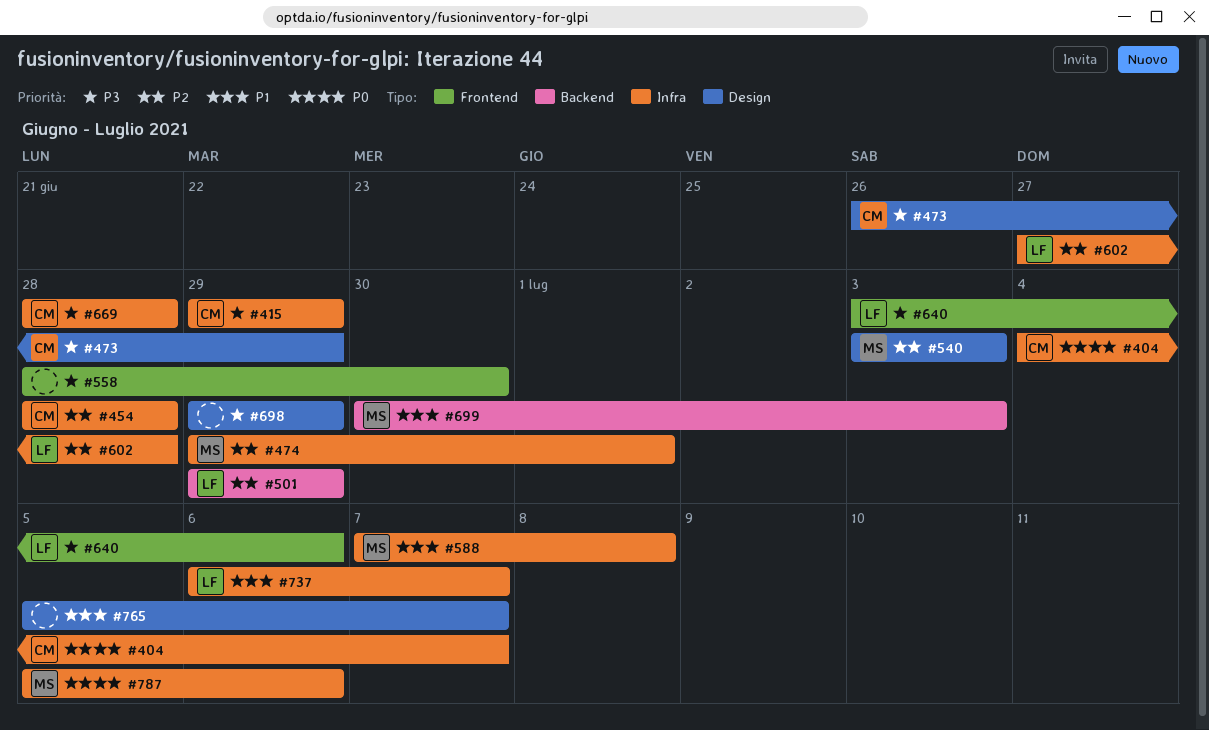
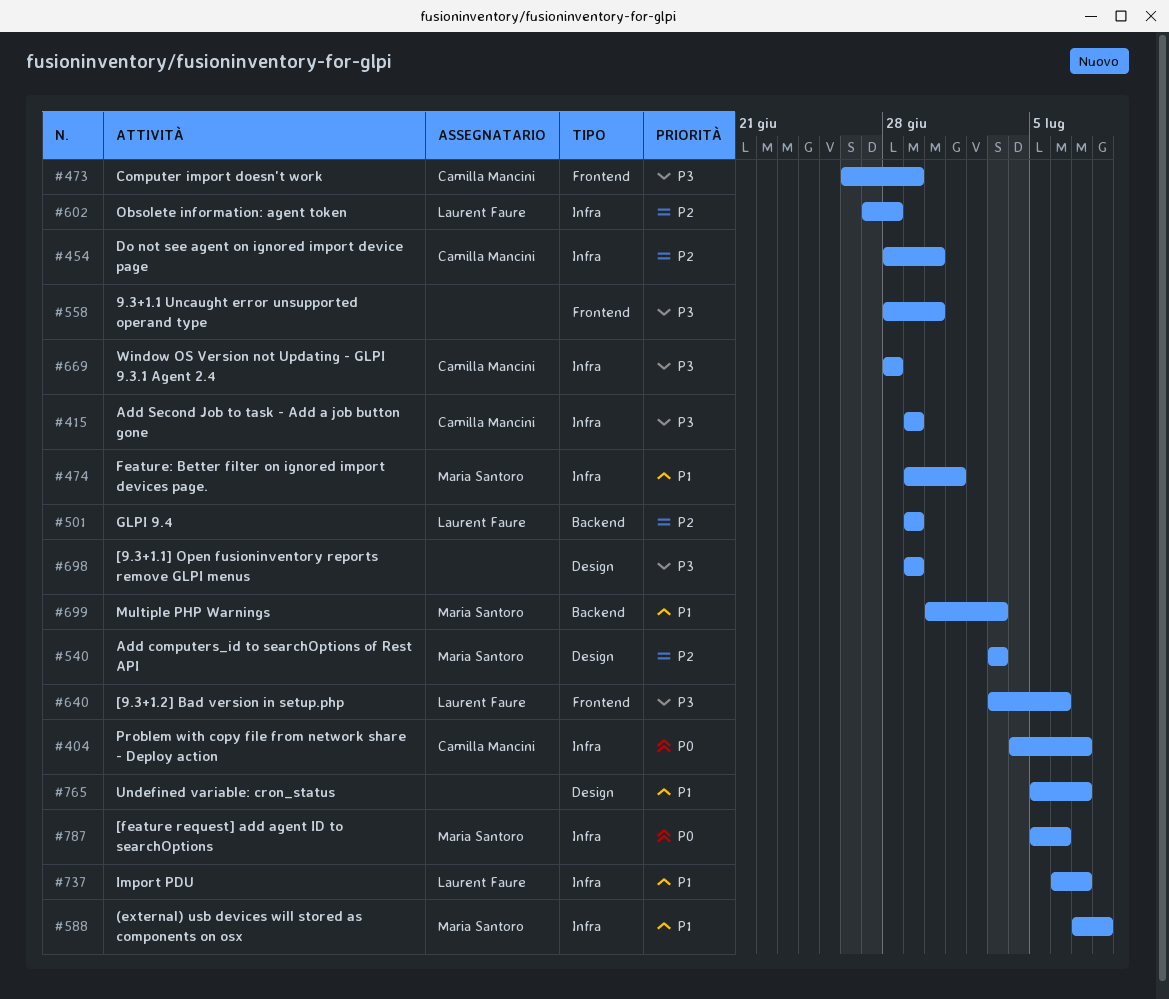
#454, due: Jun 28 -> Jun 30
#473, label: Design -> Frontend
#474, priority: P2 -> P1

